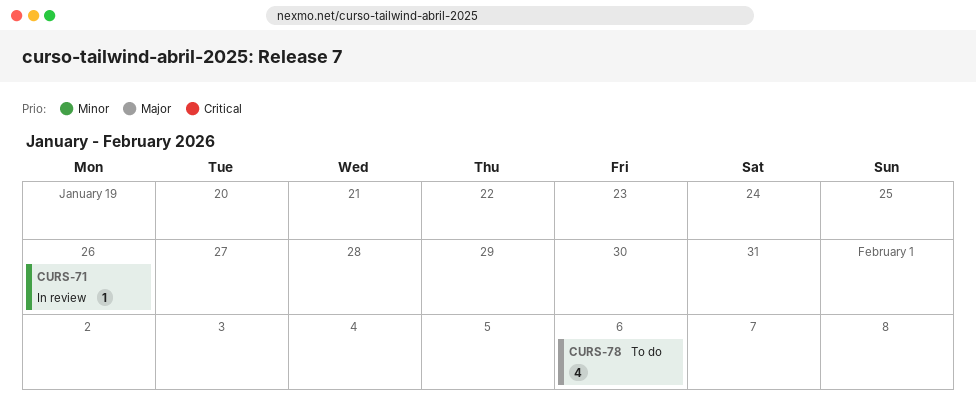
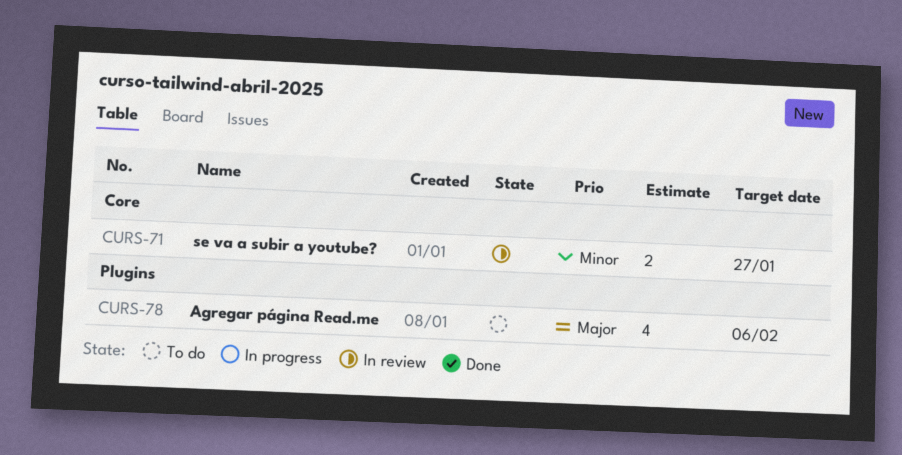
CURS-71, estimate: 1 -> 2
CURS-71, due: Jan 26 -> Jan 27

